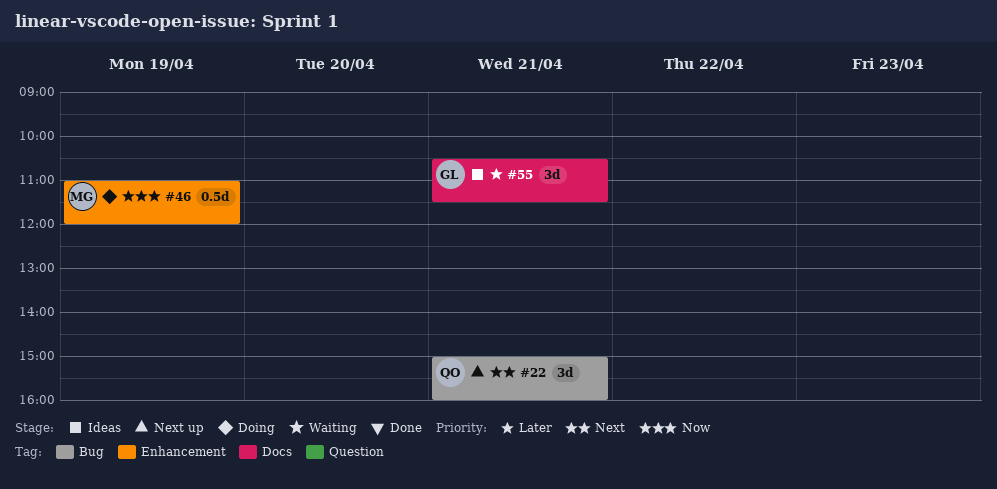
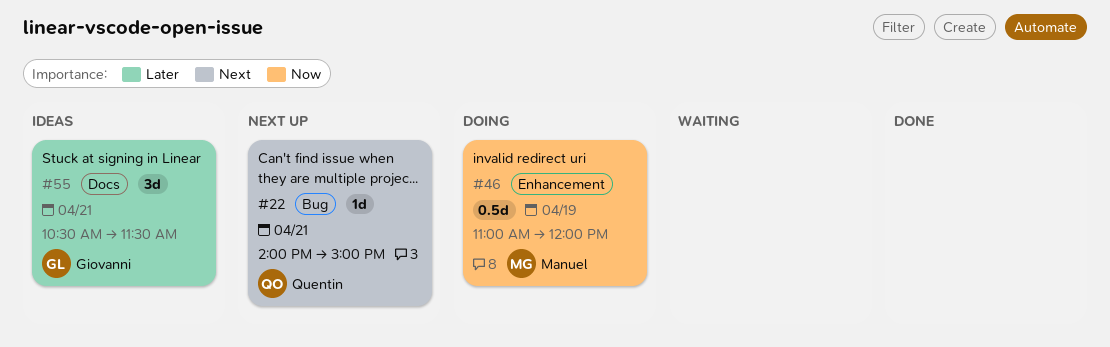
#22, estimate: 3d -> 1d
#22, begins: 15:00 -> 14:00
#22, ends: 16:00 -> 15:00

